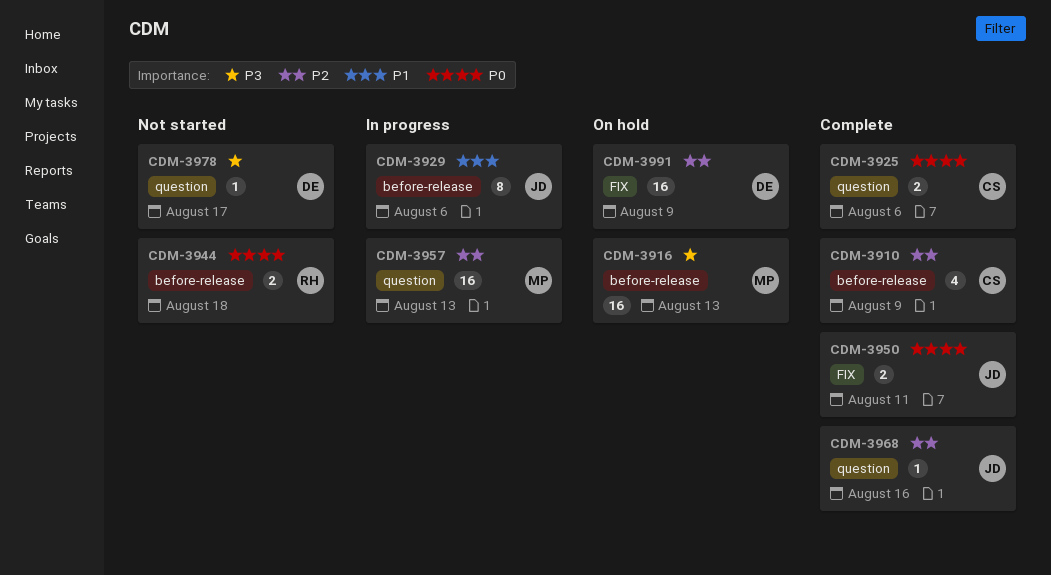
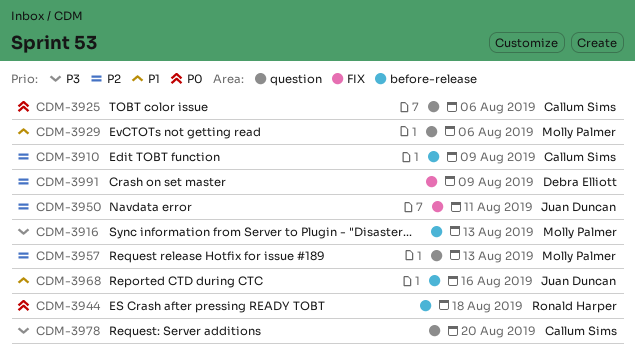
CDM-3929, owner: Juan Duncan -> Molly Palmer
CDM-3929, label: before-release -> question
CDM-3950, priority: P0 -> P2
CDM-3968, priority: P2 -> P1
CDM-3968, label: question -> before-release
CDM-3978, owner: Debra Elliott -> Callum Sims
CDM-3978, due: Aug 17 -> Aug 20

